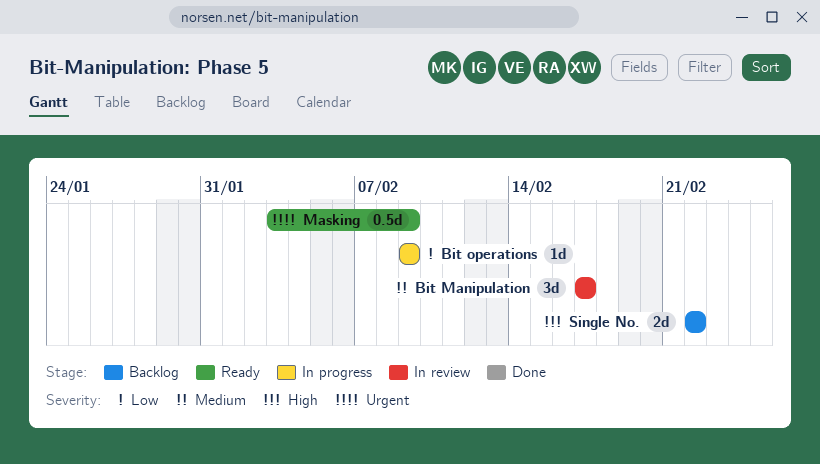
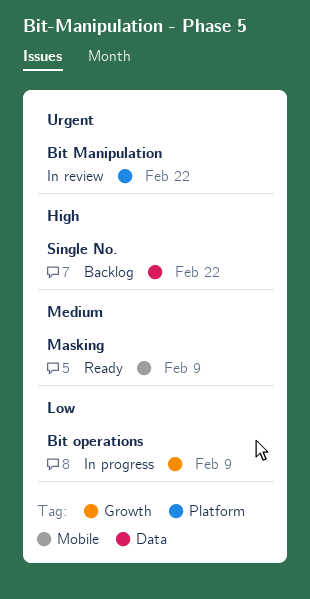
Bit Manipulation, priority: Medium -> Urgent
Bit Manipulation, due: Feb 17 -> Feb 22
Masking, priority: Urgent -> Medium

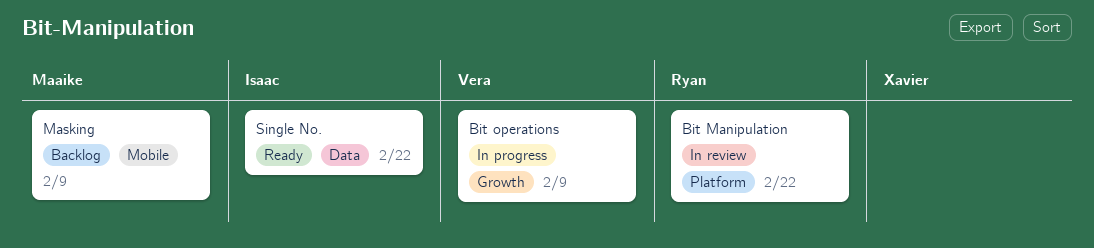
Masking, status: Ready -> Backlog
Single No., status: Backlog -> Ready

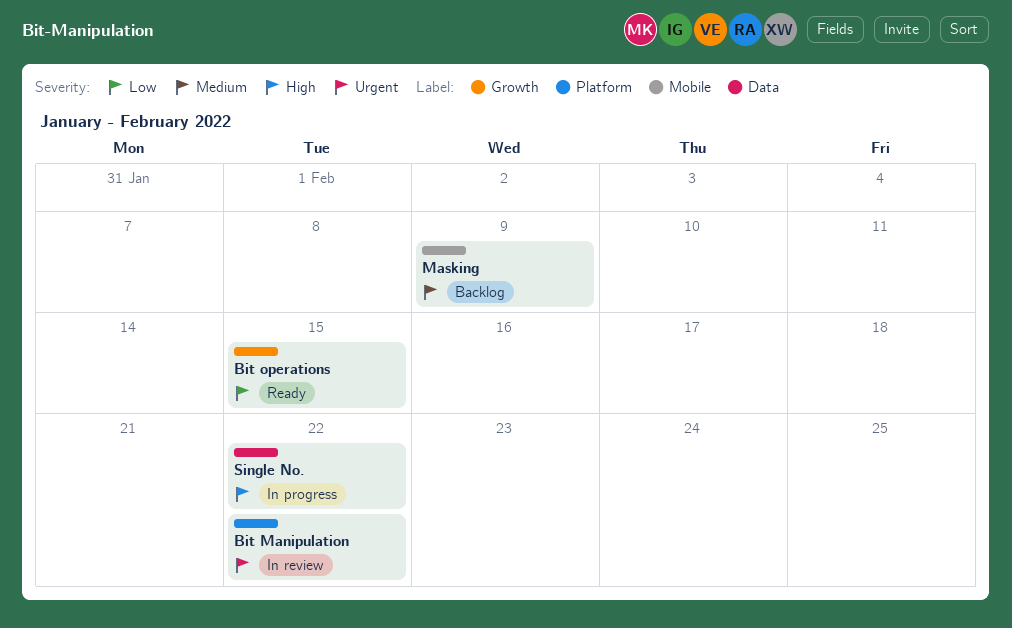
Bit operations, status: In progress -> Ready
Bit operations, due: Feb 9 -> Feb 15
Single No., status: Ready -> In progress

